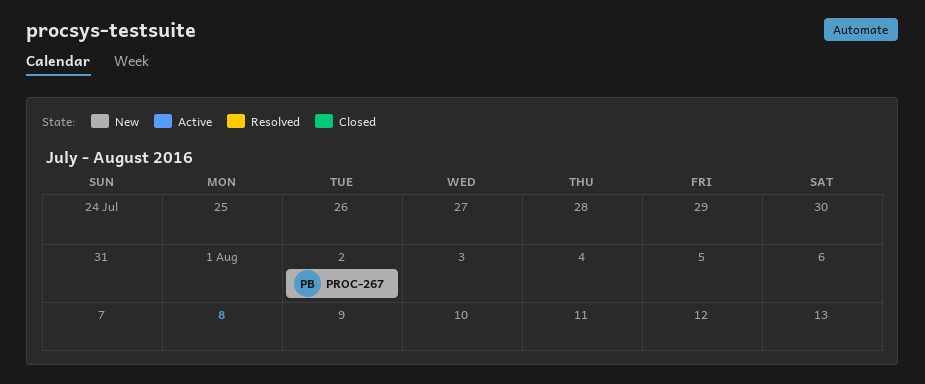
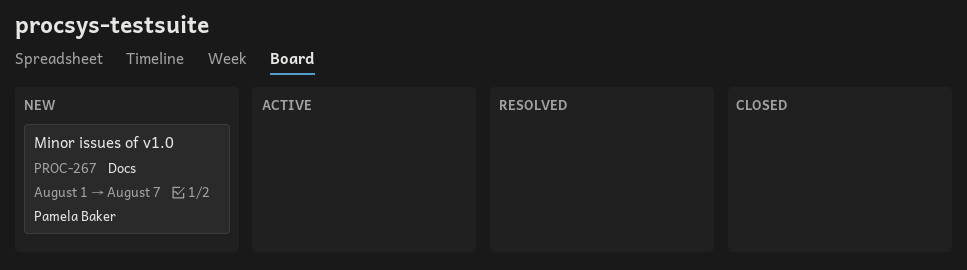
PROC-267, start: Aug 2 -> Aug 1
PROC-267, due: Aug 2 -> Aug 7

